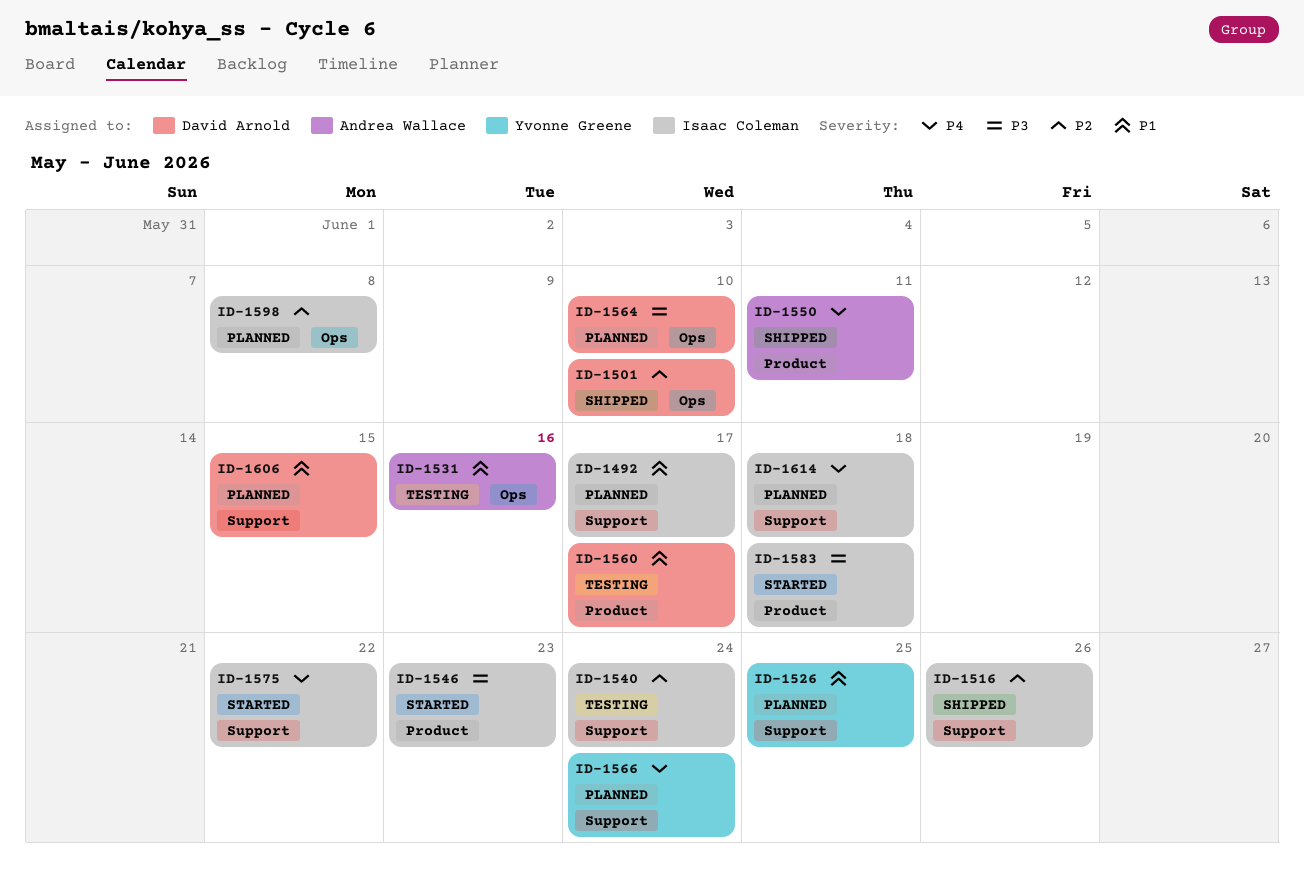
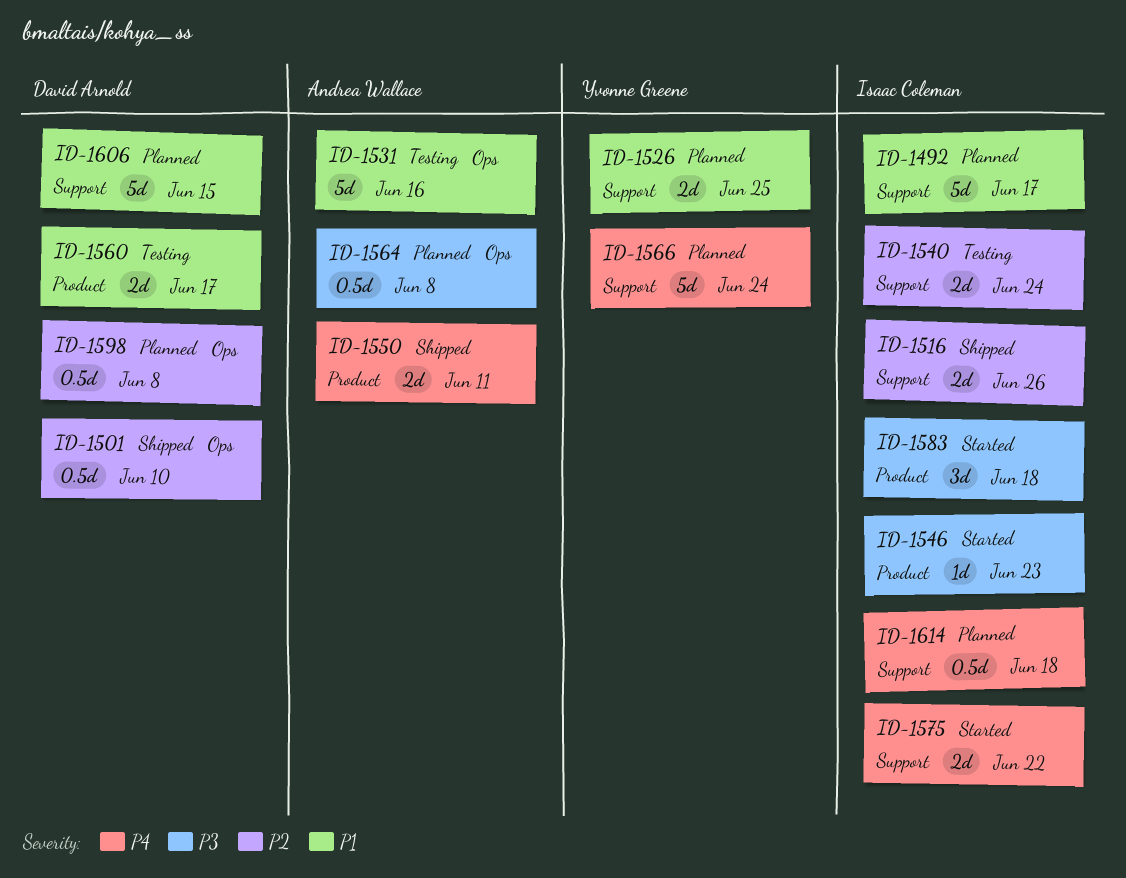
ID-1564, owner: David Arnold -> Andrea Wallace
ID-1564, due: Jun 10 -> Jun 8
ID-1598, owner: Isaac Coleman -> David Arnold

